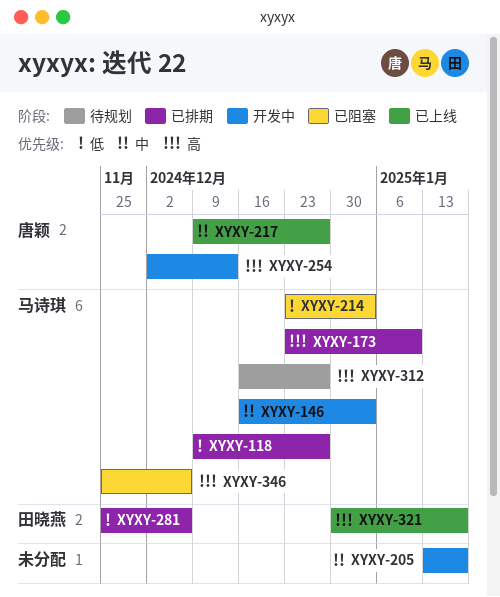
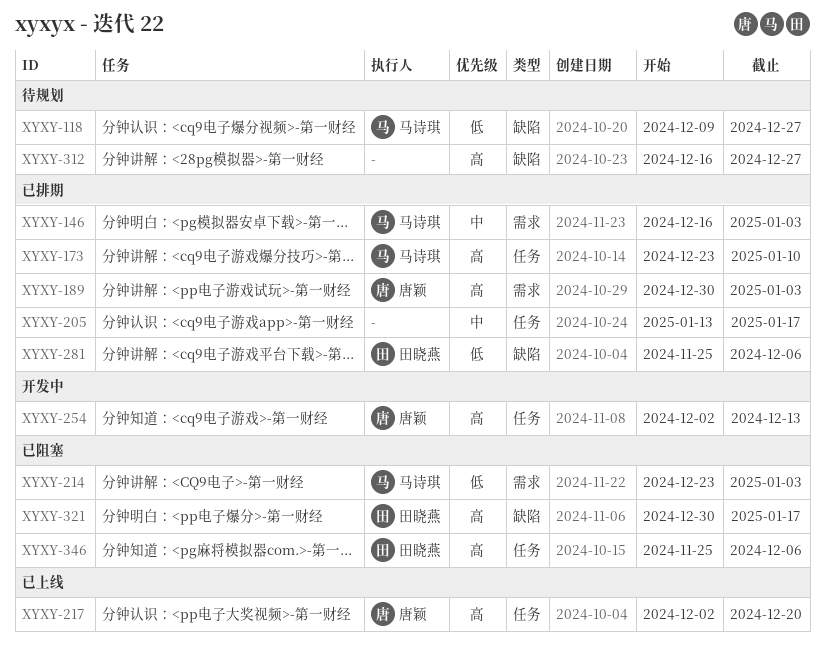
XYXY-118, status: 已排期 -> 待规划
XYXY-146, status: 开发中 -> 已排期
XYXY-189: none -> present
XYXY-205, status: 开发中 -> 已排期
XYXY-217, priority: 中 -> 高
XYXY-217, start: Dec 9 -> Dec 2
XYXY-217, due: Dec 27 -> Dec 20
XYXY-312, owner: 马诗琪 -> none
XYXY-321, status: 已上线 -> 已阻塞
XYXY-346, owner: 马诗琪 -> 田晓燕

